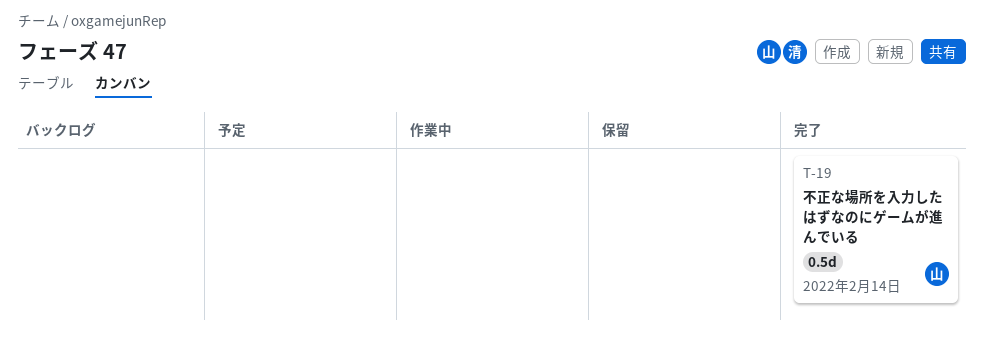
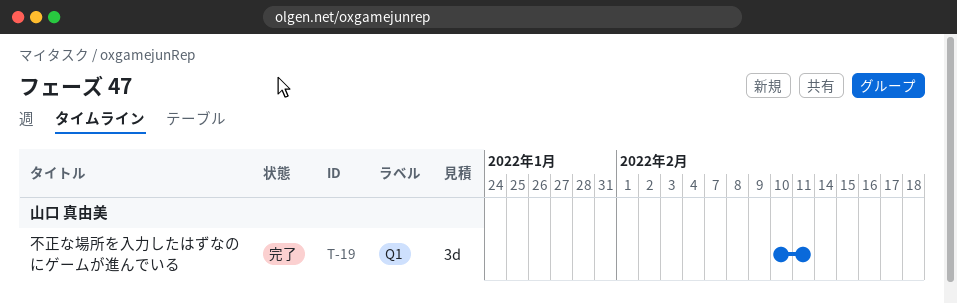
T-19, estimate: 0.5d -> 3d
T-19, due: Feb 14 -> Feb 11

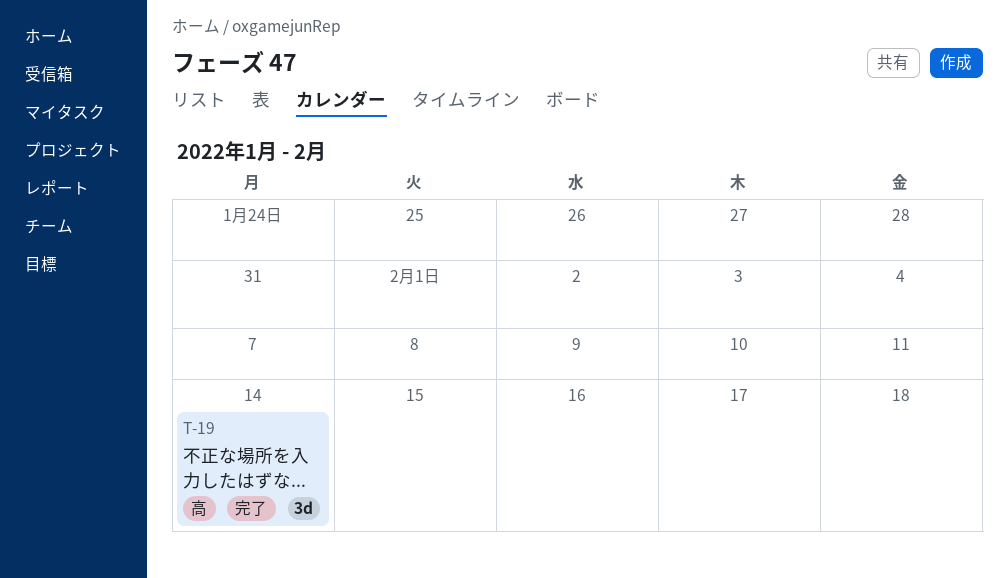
T-19, due: Feb 11 -> Feb 14

